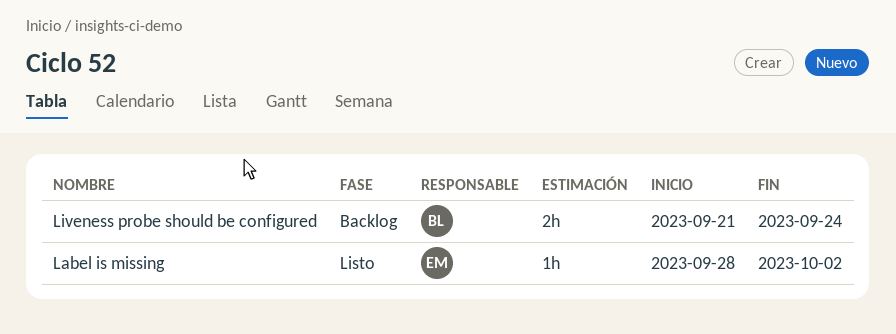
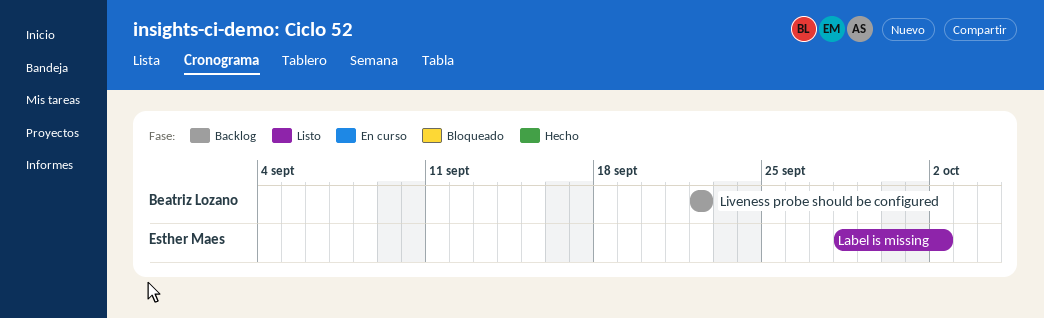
Liveness probe should be configured, start: Sep 21 -> Sep 22
Liveness probe should be configured, due: Sep 24 -> Sep 22

